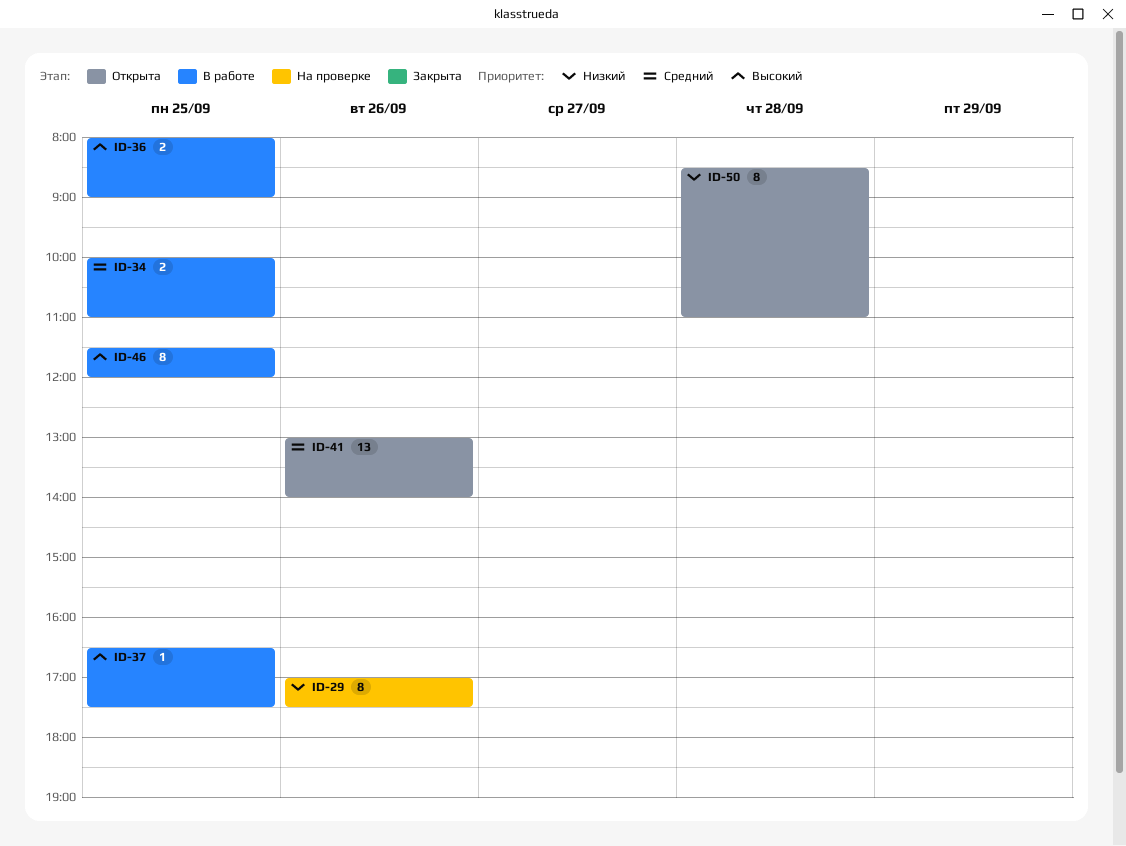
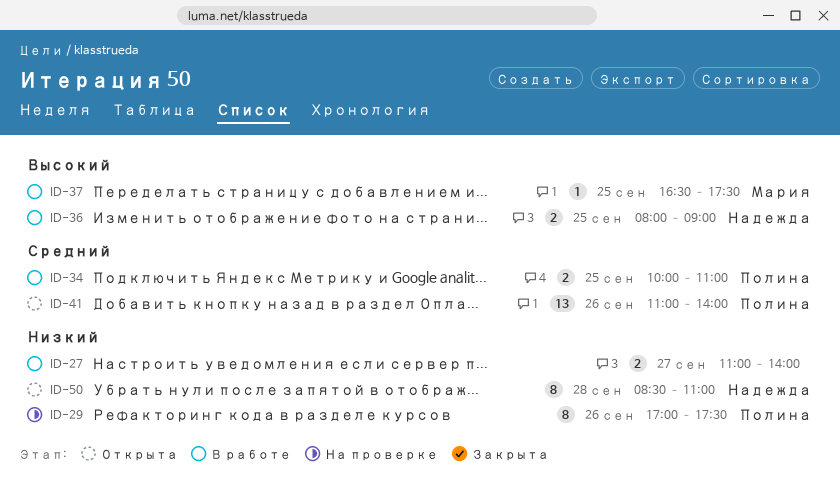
ID-27: none -> present
ID-41, begins: 13:00 -> 11:00
ID-46: present -> none

